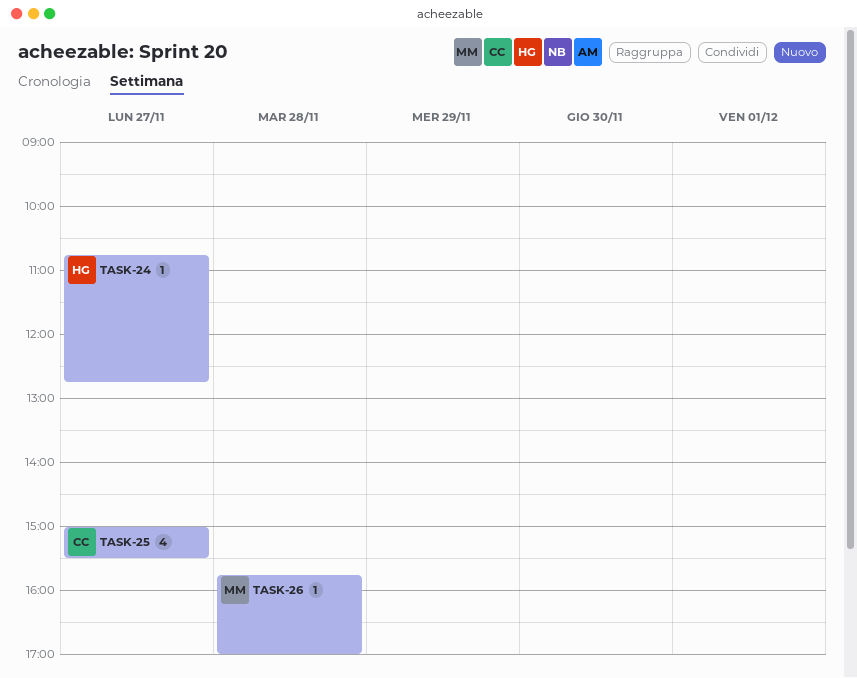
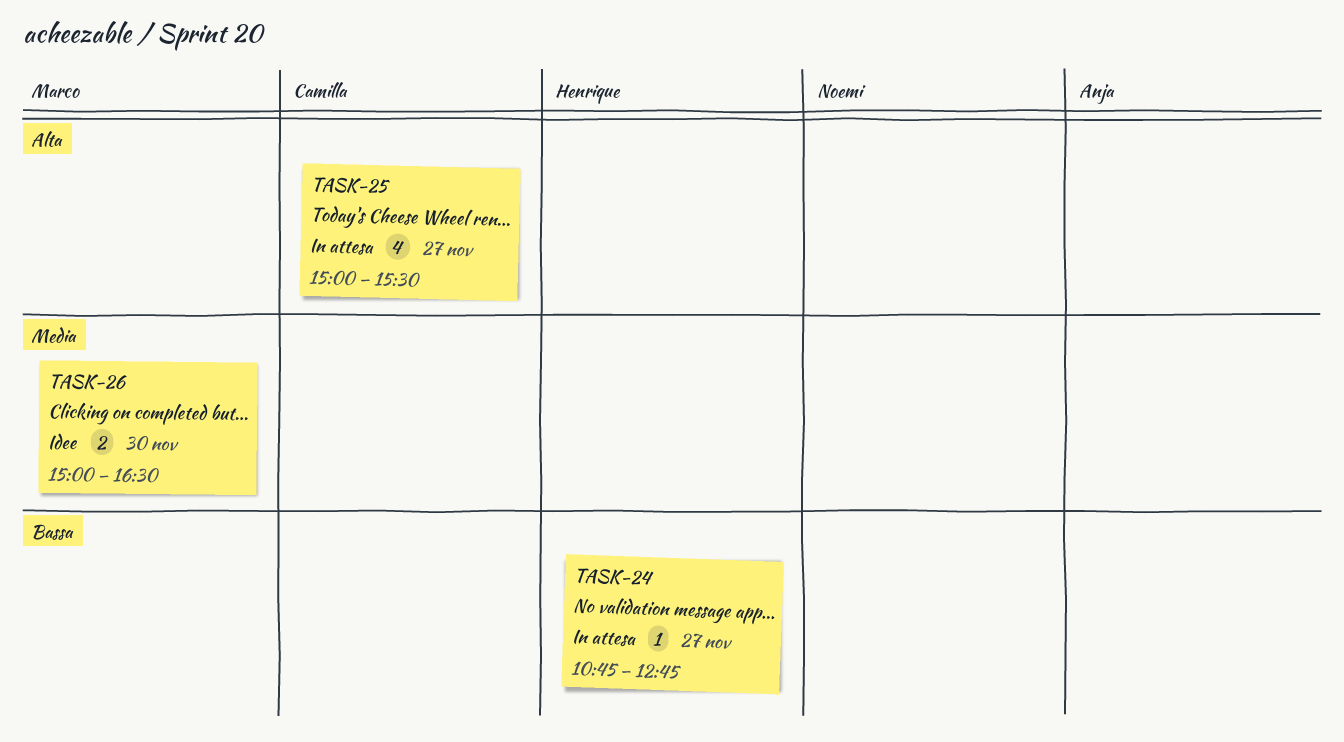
TASK-26, estimate: 1 -> 2
TASK-26, day: Nov 28 -> Nov 30
TASK-26, begins: 15:45 -> 15:00
TASK-26, ends: 17:00 -> 16:30

